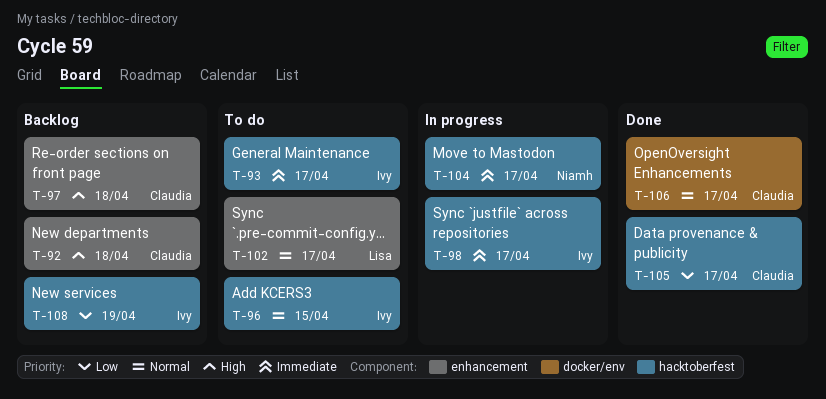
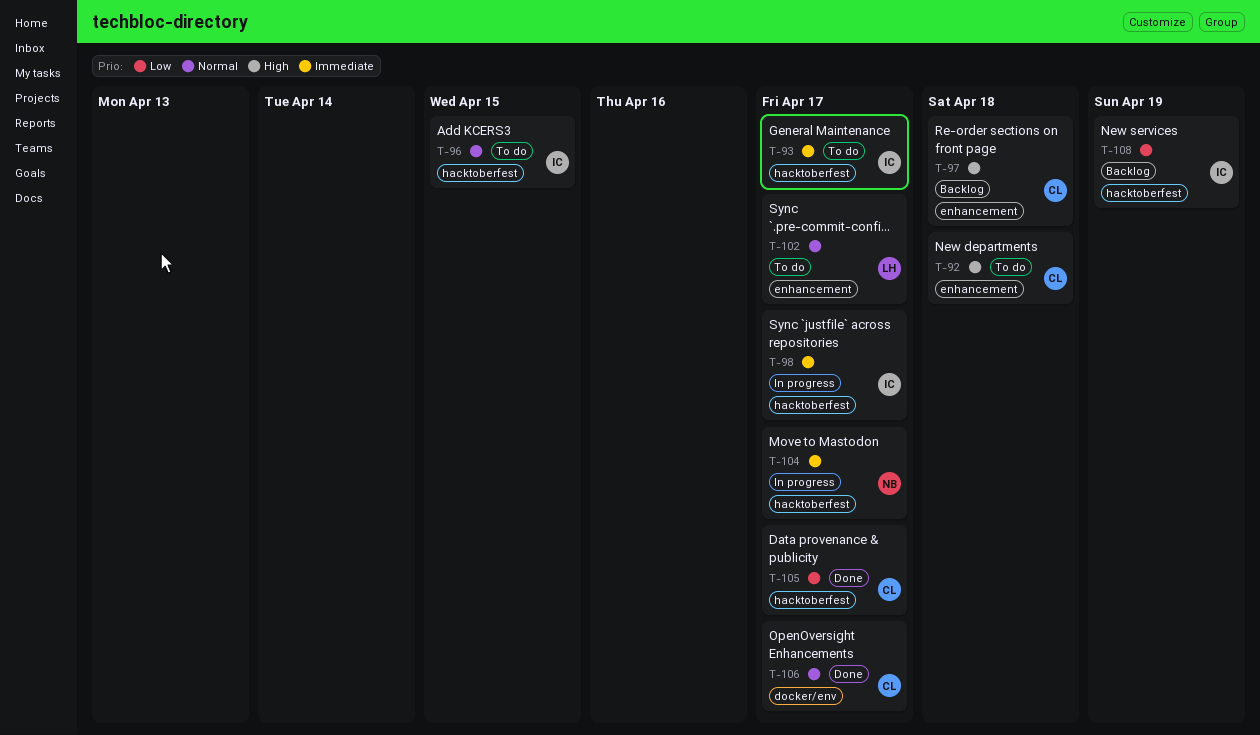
T-92, status: Backlog -> To do

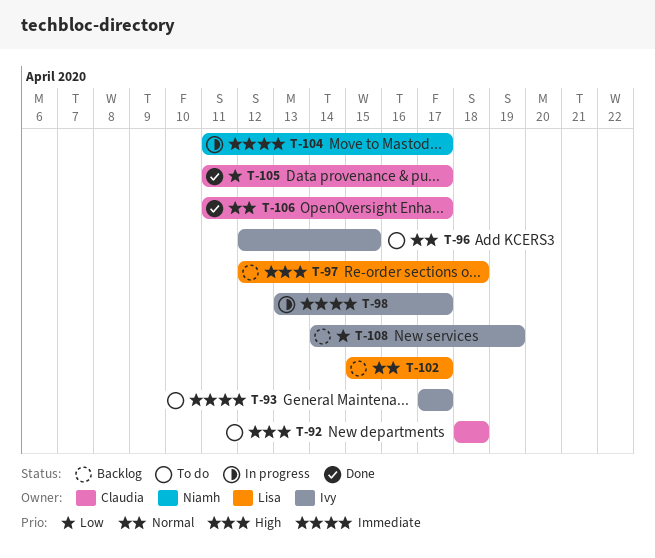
T-97, owner: Claudia -> Lisa
T-102, status: To do -> Backlog

